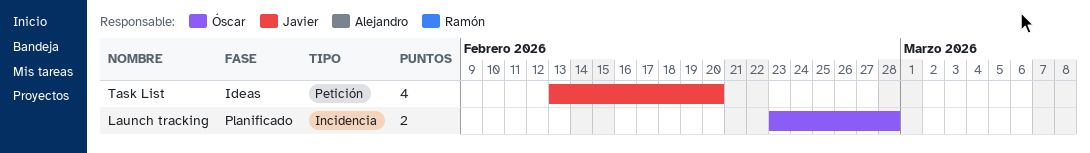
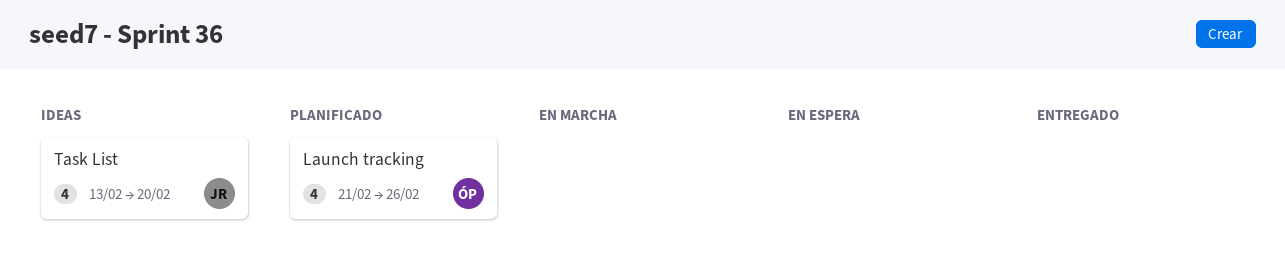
Launch tracking, estimate: 2 -> 4
Launch tracking, start: Feb 23 -> Feb 21
Launch tracking, due: Feb 28 -> Feb 26

